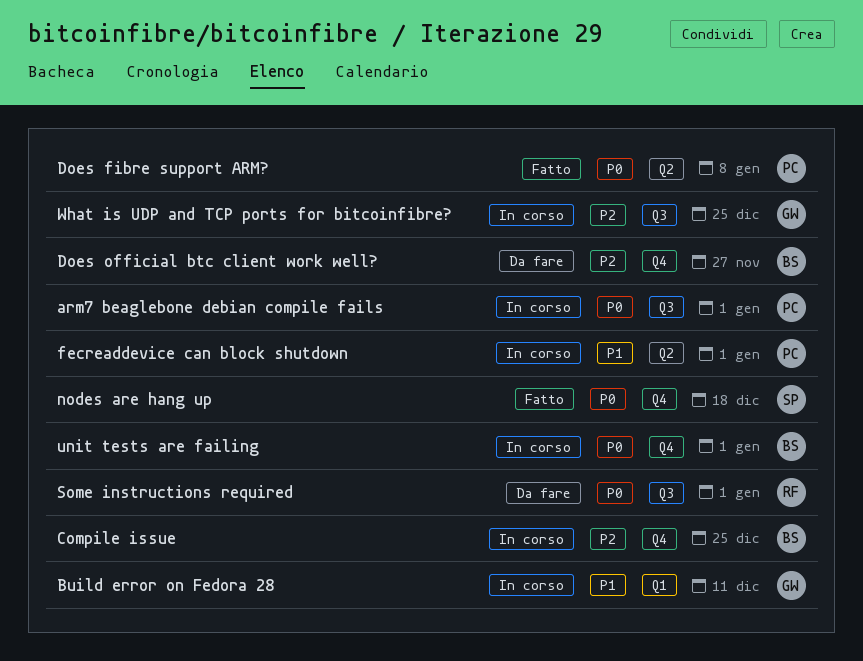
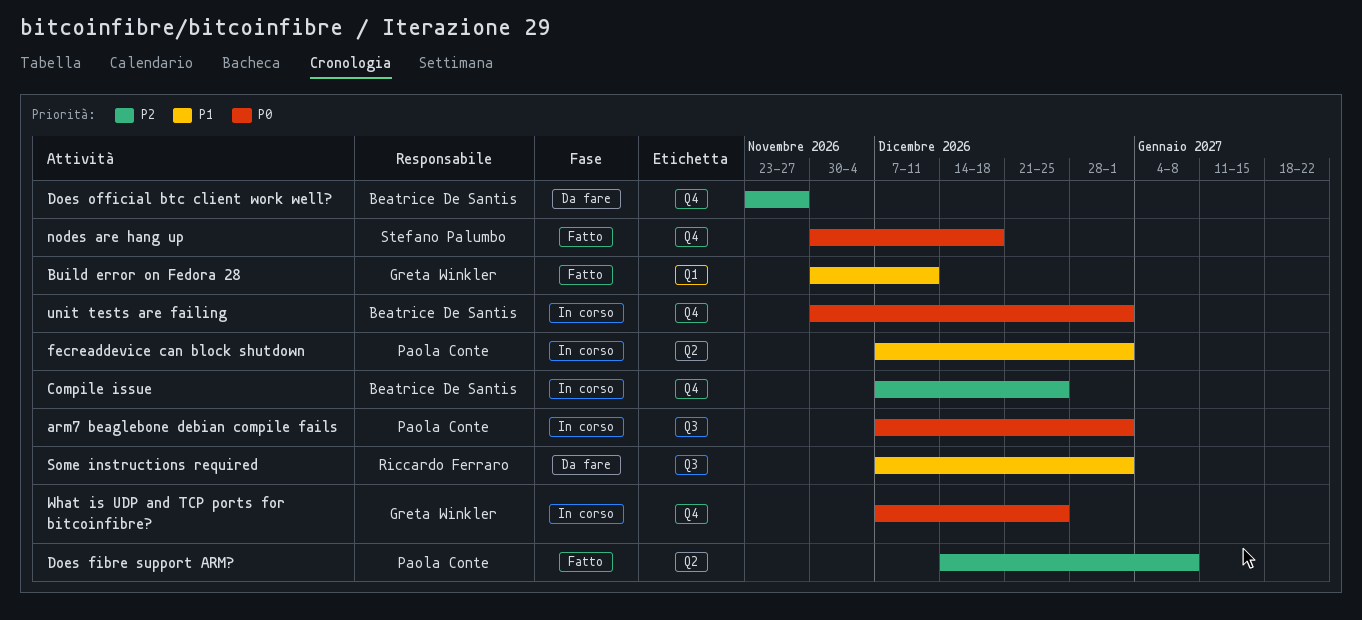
Build error on Fedora 28, status: In corso -> Fatto
Does fibre support ARM?, priority: P0 -> P2
Some instructions required, priority: P0 -> P1
What is UDP and TCP ports for bitcoinfibre?, priority: P2 -> P0
What is UDP and TCP ports for bitcoinfibre?, label: Q3 -> Q4

